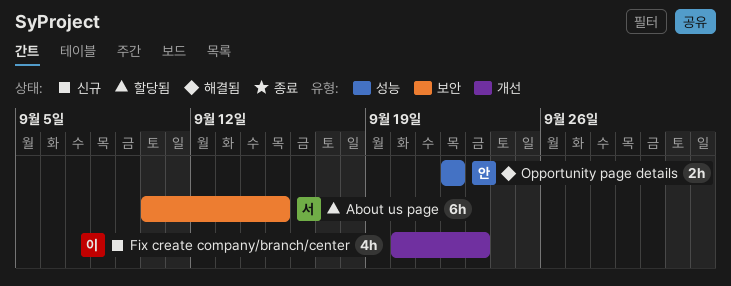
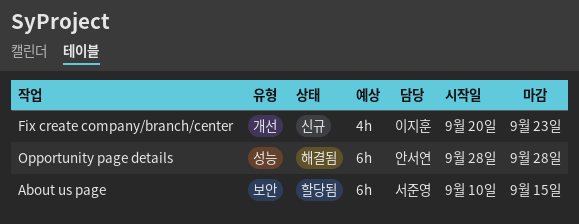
Opportunity page details, estimate: 2h -> 6h
Opportunity page details, start: Sep 22 -> Sep 28
Opportunity page details, due: Sep 22 -> Sep 28

